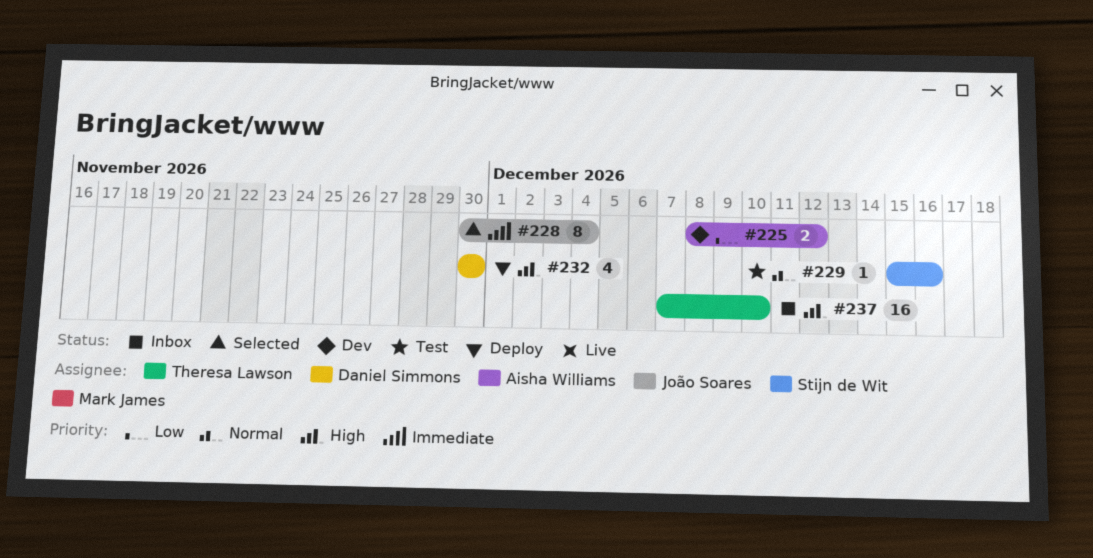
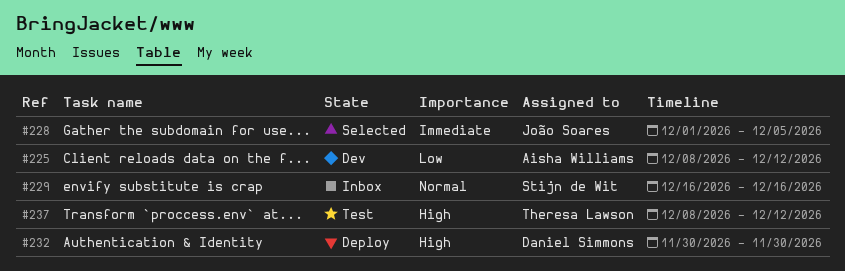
#228, start: Nov 30 -> Dec 1
#228, due: Dec 4 -> Dec 5
#229, status: Test -> Inbox
#229, start: Dec 15 -> Dec 16
#237, status: Inbox -> Test
#237, start: Dec 7 -> Dec 8
#237, due: Dec 10 -> Dec 12

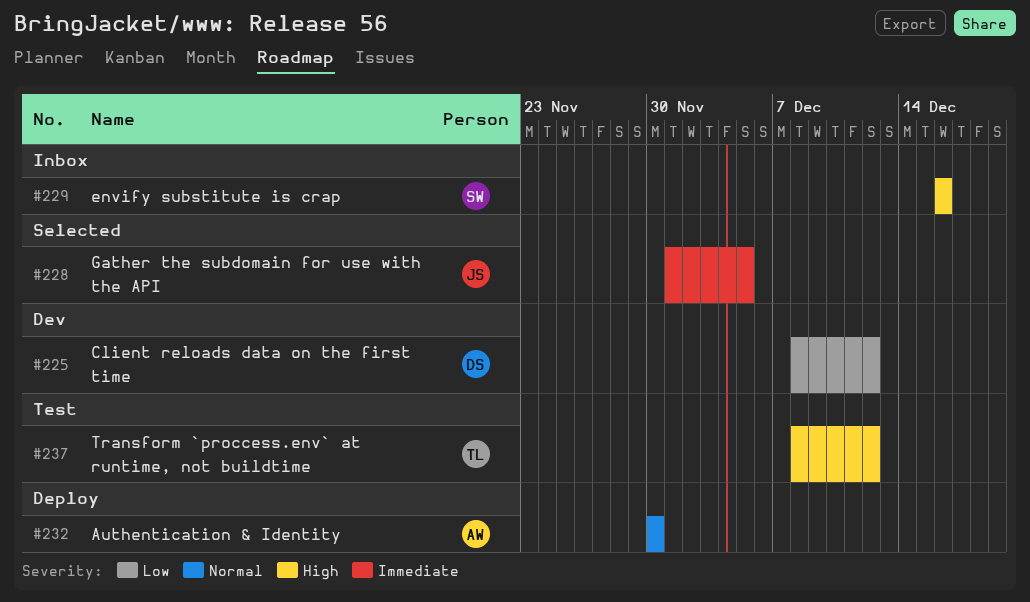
#225, owner: Aisha Williams -> Daniel Simmons
#229, priority: Normal -> High
#232, owner: Daniel Simmons -> Aisha Williams
#232, priority: High -> Normal

